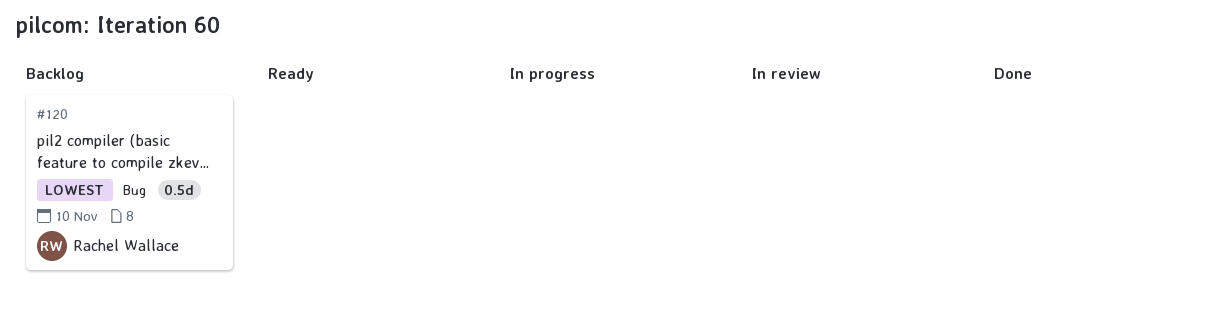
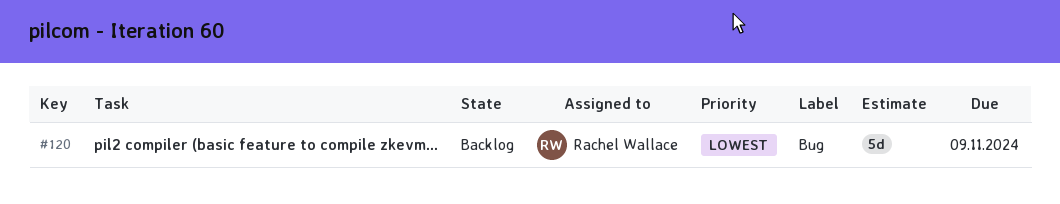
#120, estimate: 0.5d -> 5d
#120, due: Nov 10 -> Nov 9

